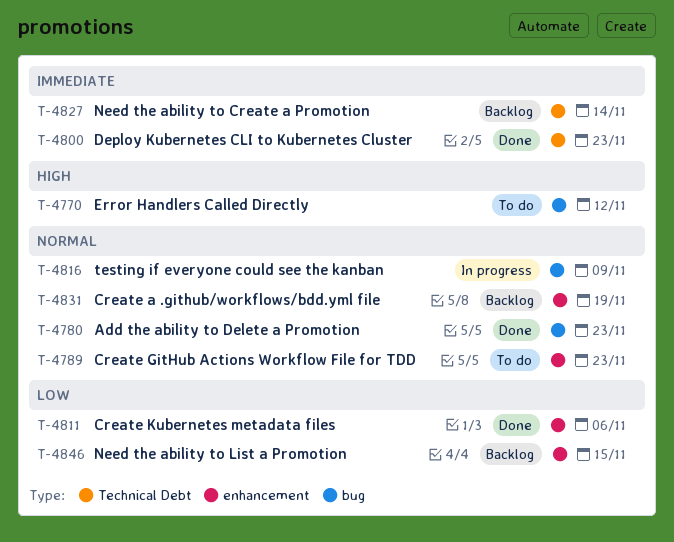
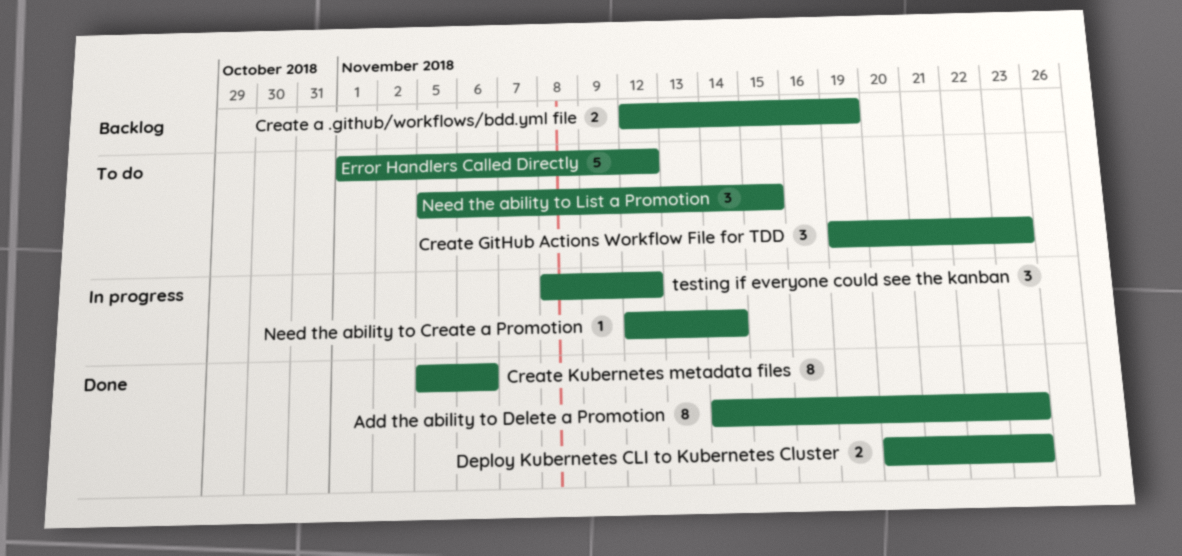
Need the ability to Create a Promotion, status: Backlog -> In progress
Need the ability to List a Promotion, status: Backlog -> To do
testing if everyone could see the kanban, due: Nov 9 -> Nov 12

